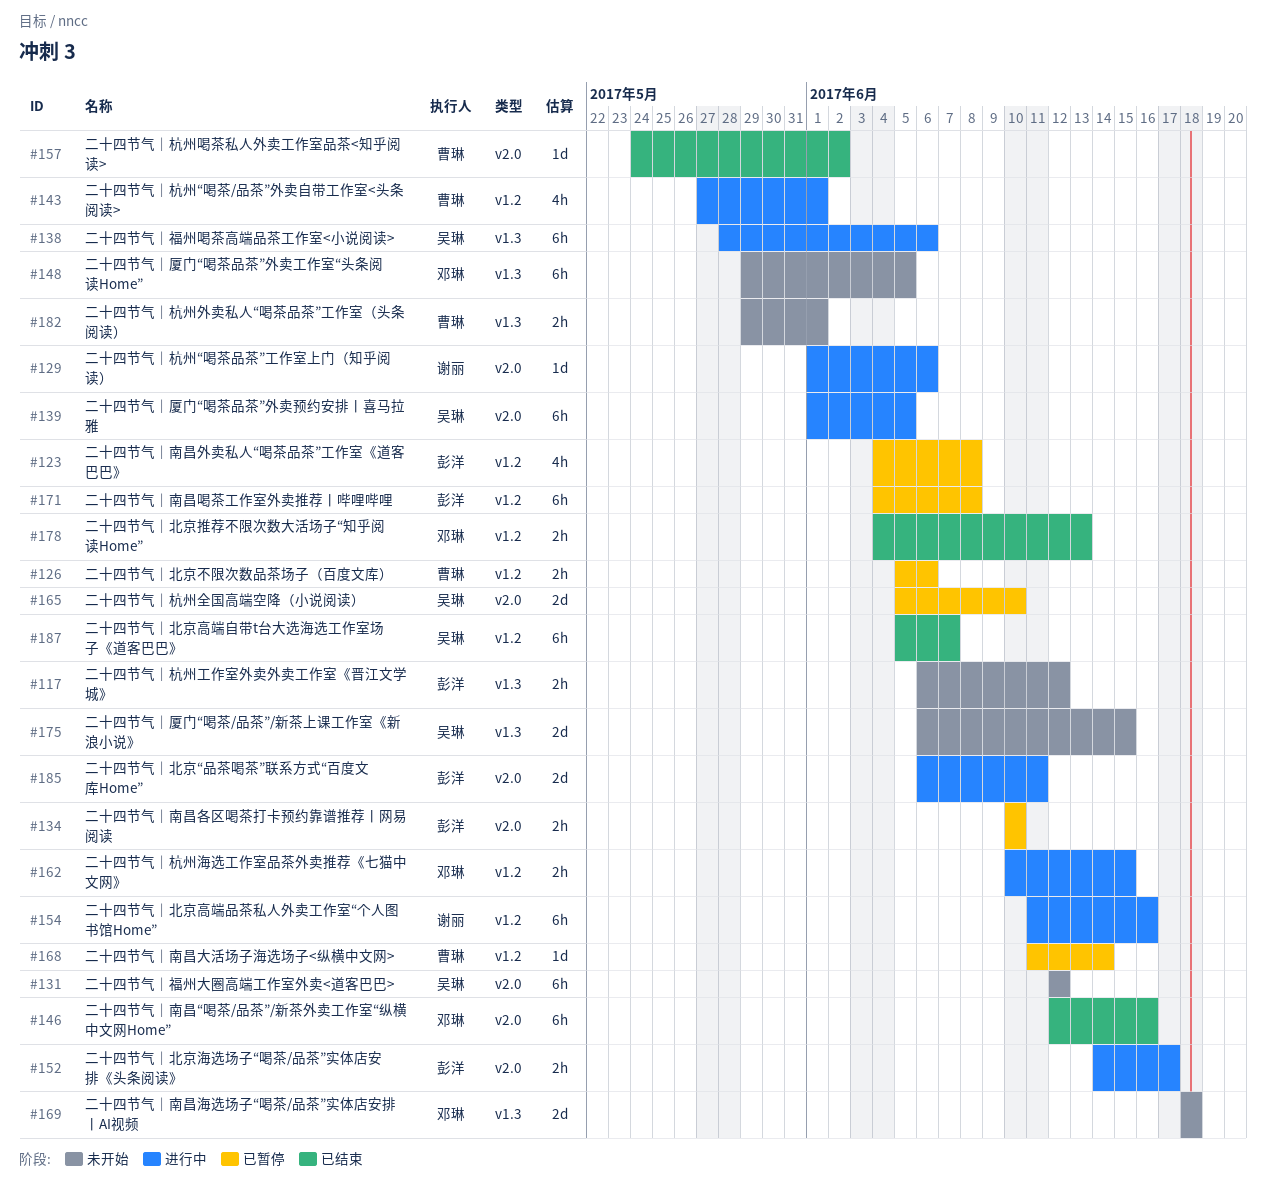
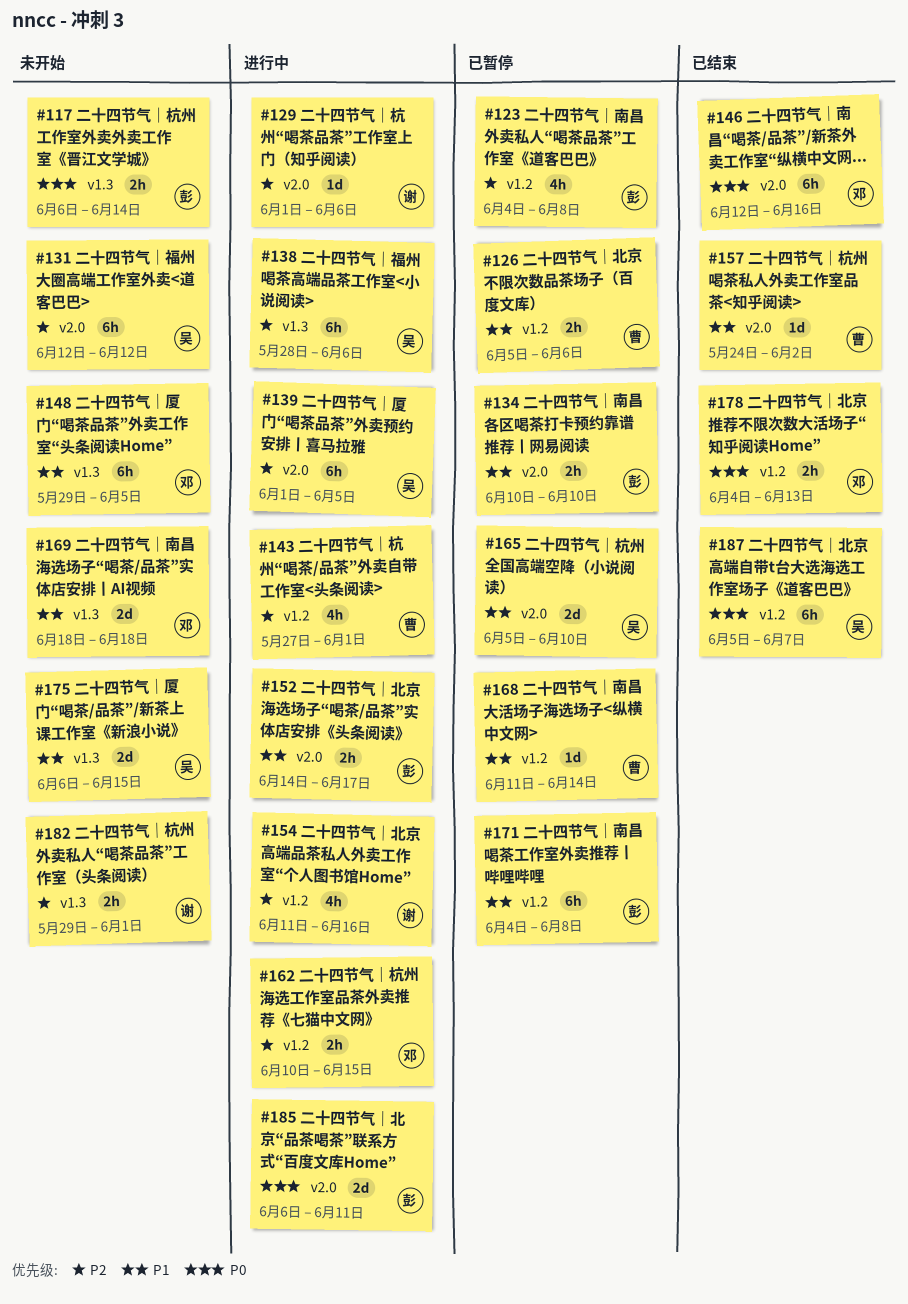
#117, due: Jun 12 -> Jun 14
#154, estimate: 6h -> 4h
#182, owner: 曹琳 -> 谢丽

